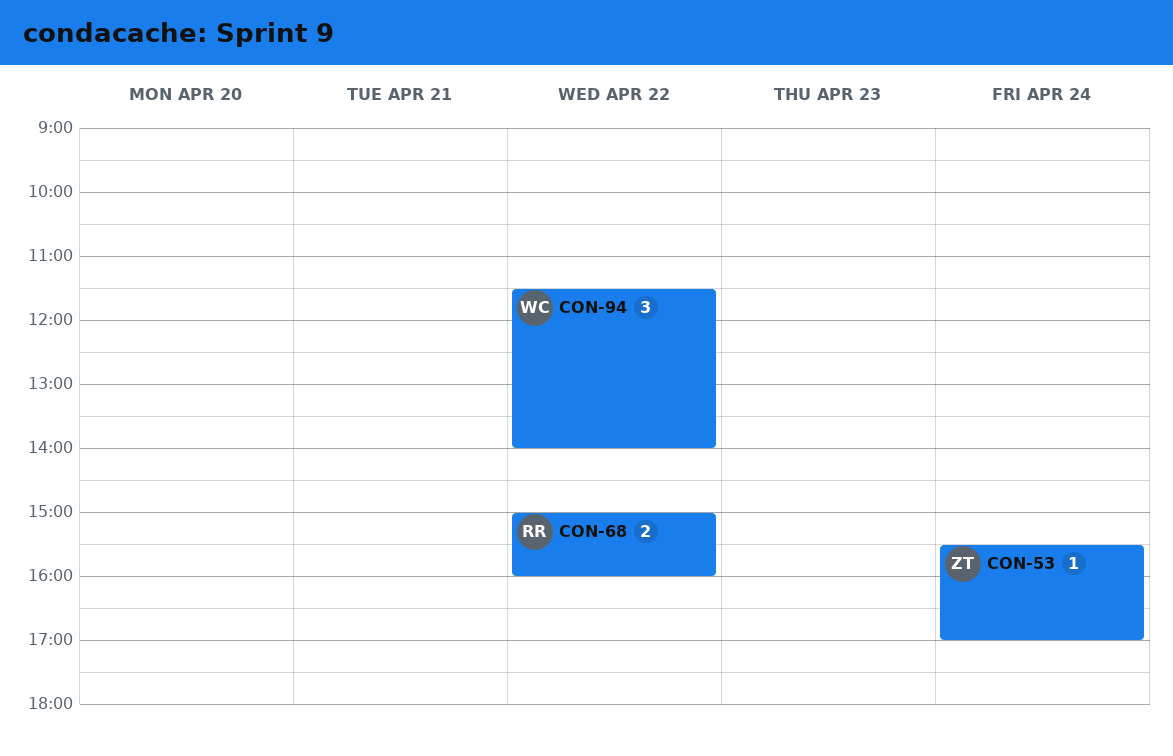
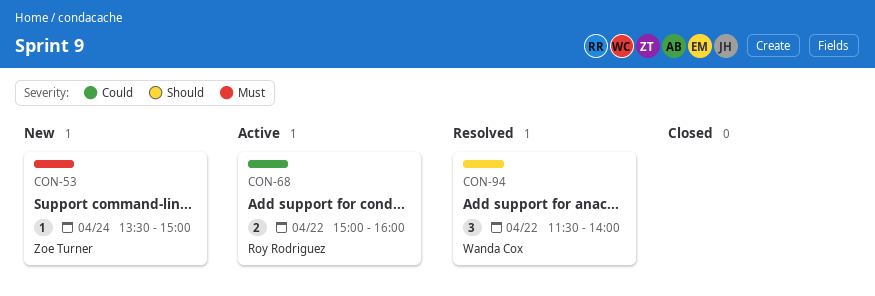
CON-53, begins: 15:30 -> 13:30
CON-53, ends: 17:00 -> 15:00

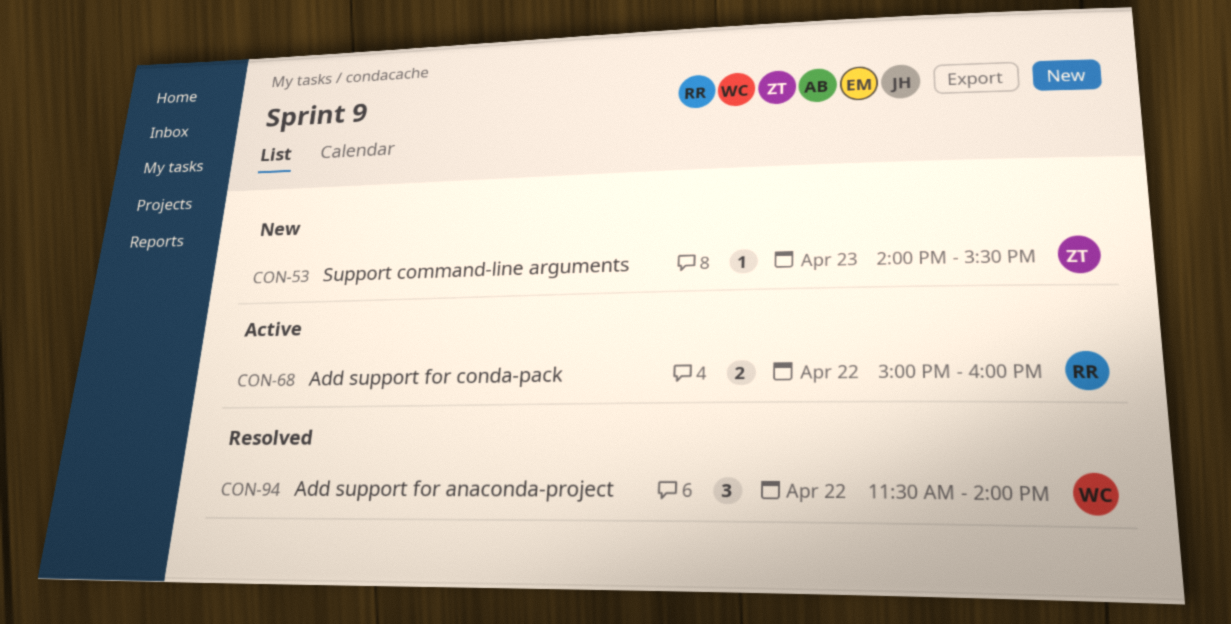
CON-53, day: Apr 24 -> Apr 23
CON-53, begins: 13:30 -> 14:00
CON-53, ends: 15:00 -> 15:30

